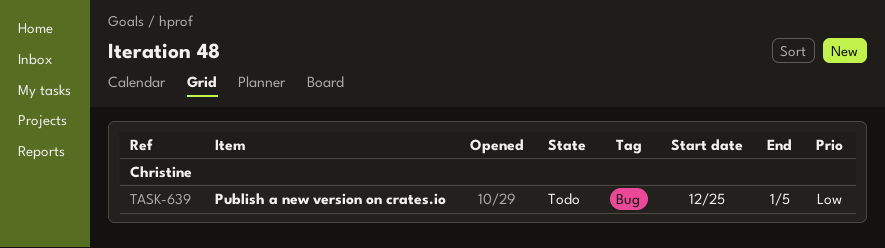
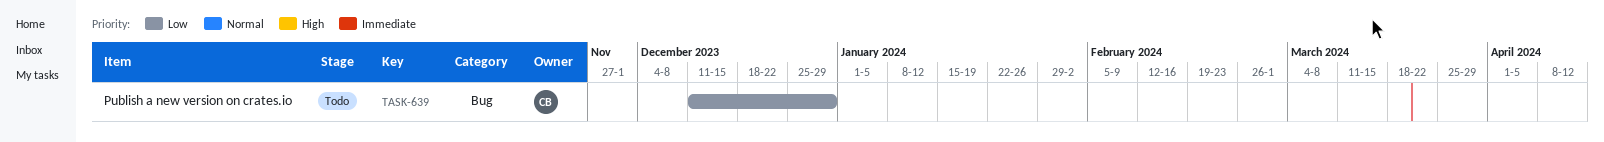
TASK-639, start: Dec 25 -> Dec 11
TASK-639, due: Jan 5 -> Dec 29

